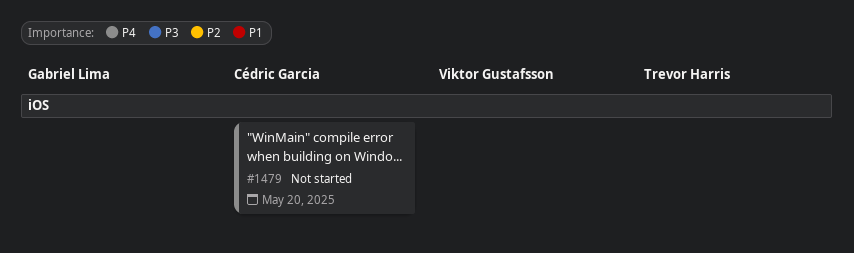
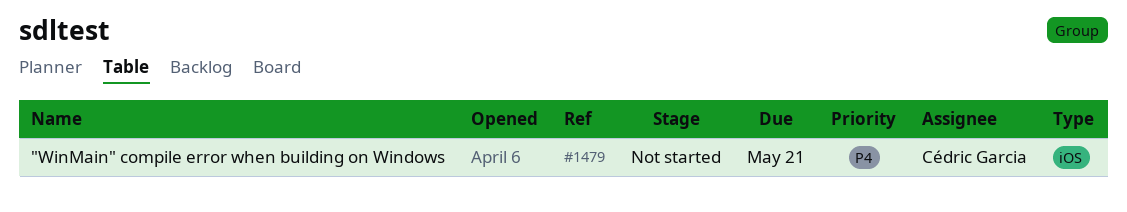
#1479, due: May 20 -> May 21

